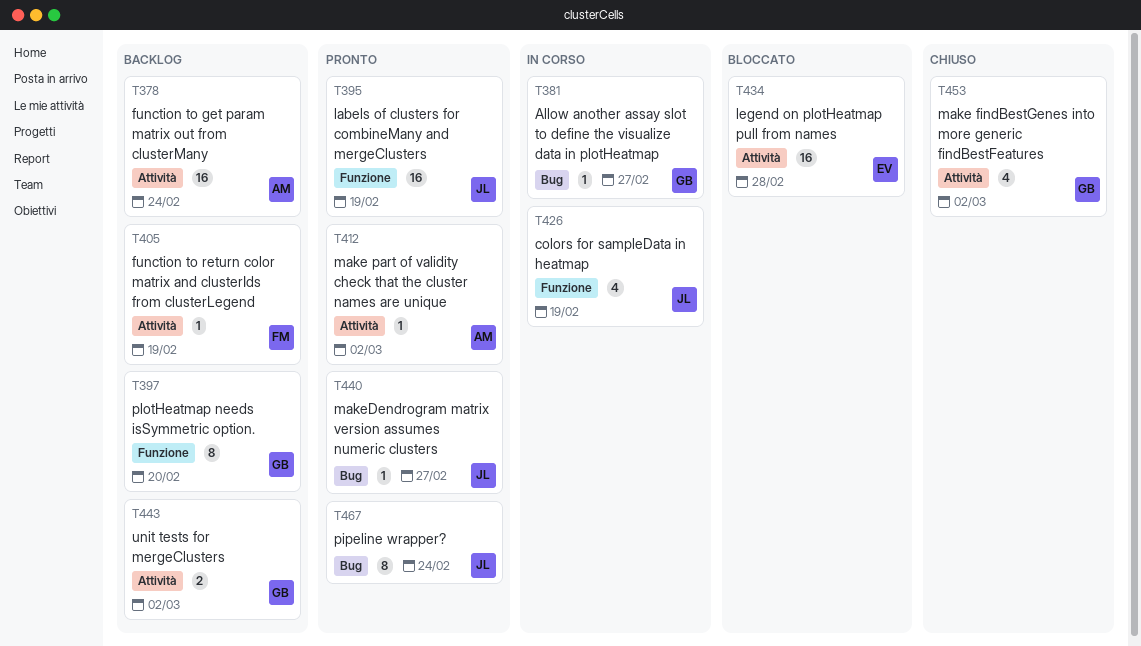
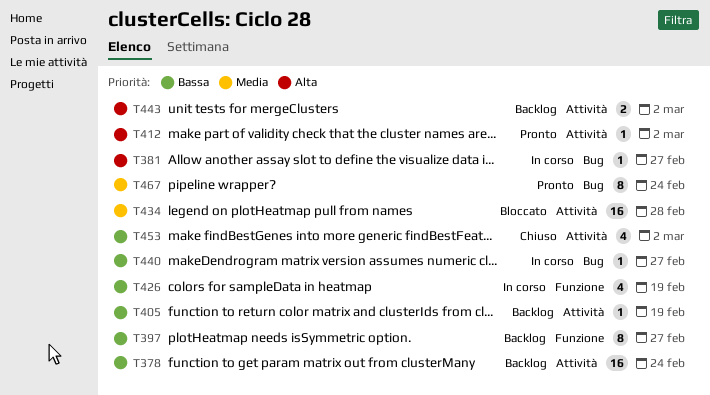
T395: present -> none
T397, due: Feb 20 -> Feb 27
T440, status: Pronto -> In corso

